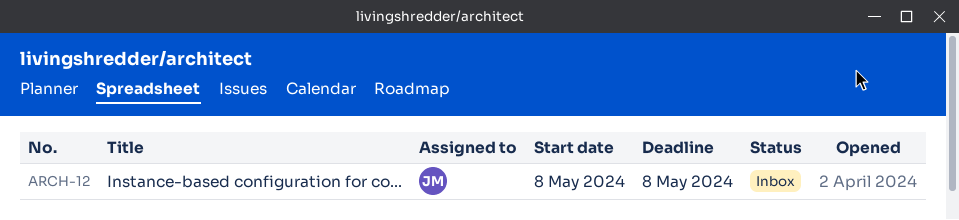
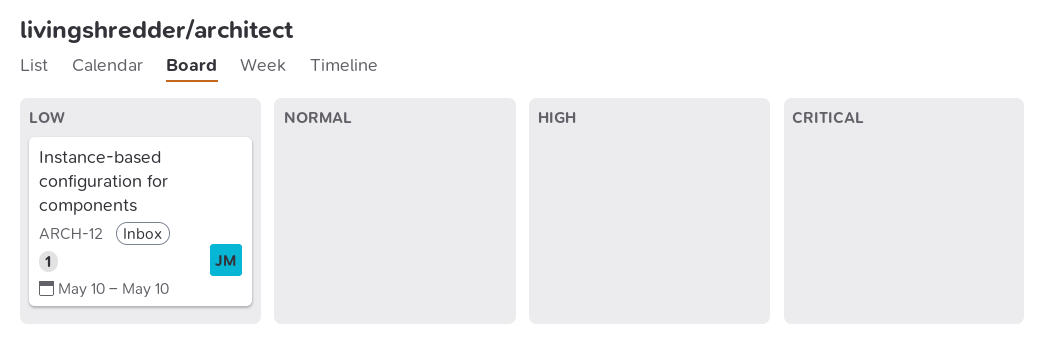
ARCH-12, start: May 8 -> May 10
ARCH-12, due: May 8 -> May 10

